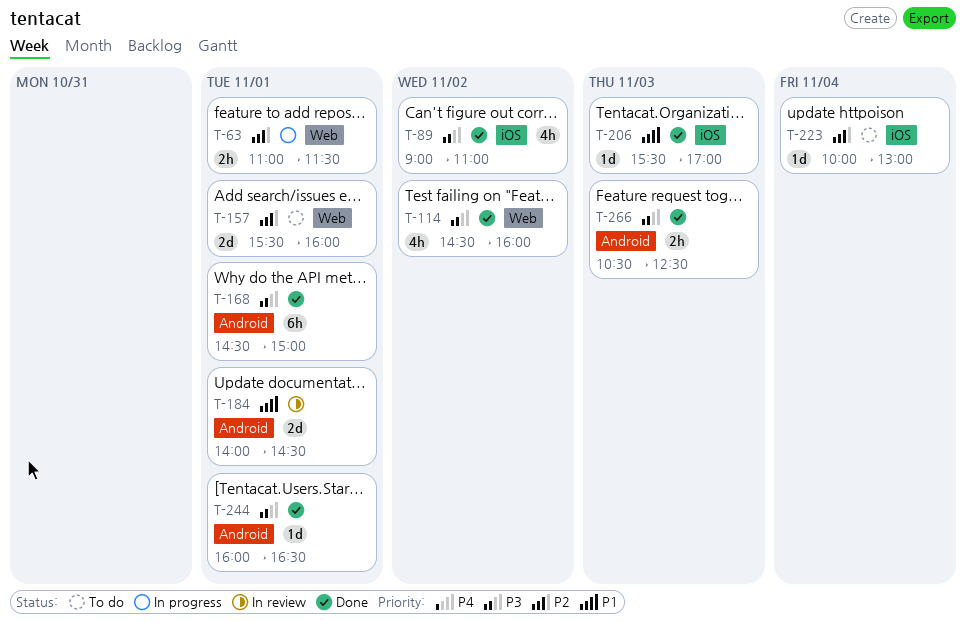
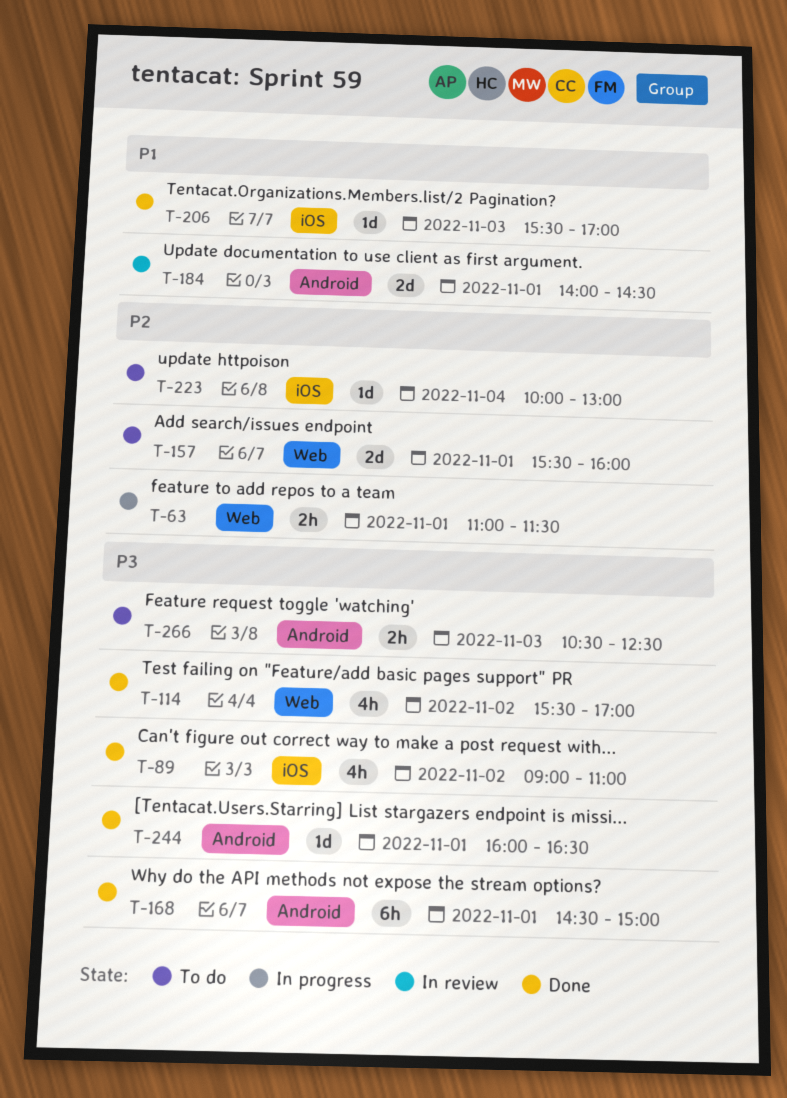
T-114, begins: 14:30 -> 15:30
T-114, ends: 16:00 -> 17:00
T-266, status: Done -> To do

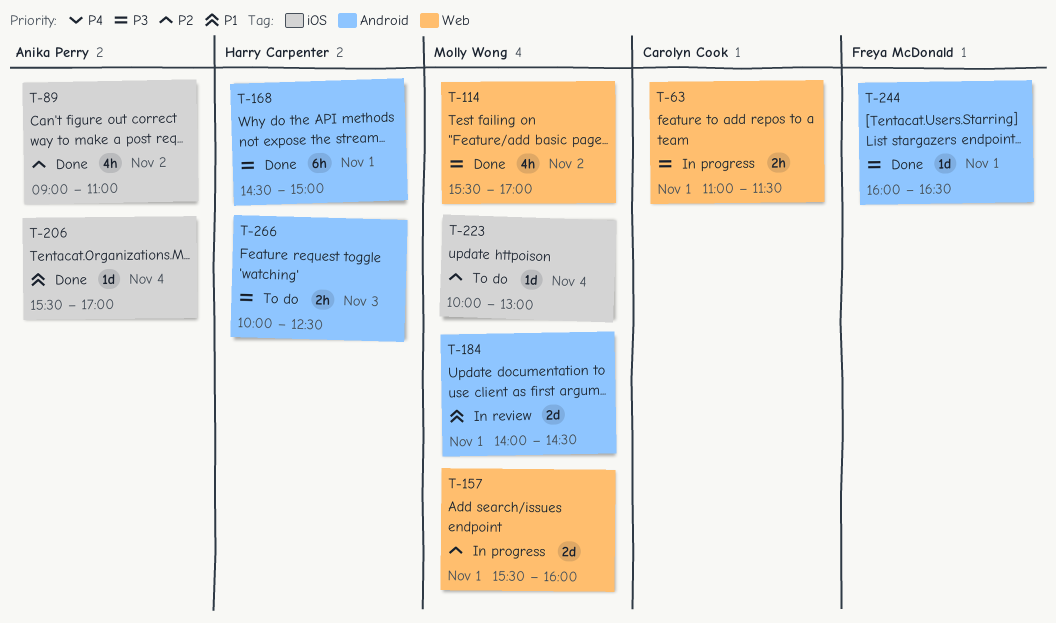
T-63, priority: P2 -> P3
T-89, priority: P3 -> P2
T-157, status: To do -> In progress
T-206, day: Nov 3 -> Nov 4
T-266, begins: 10:30 -> 10:00

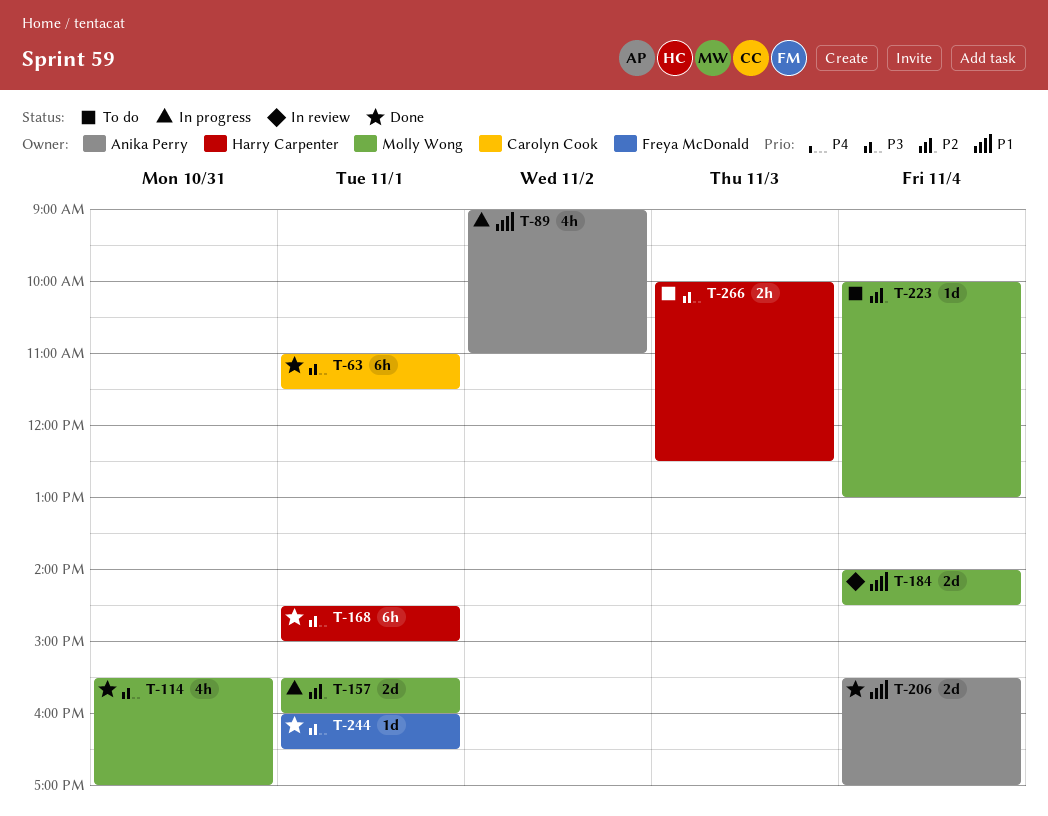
T-63, status: In progress -> Done
T-63, estimate: 2h -> 6h
T-89, status: Done -> In progress
T-89, priority: P2 -> P1
T-114, day: Nov 2 -> Oct 31
T-184, day: Nov 1 -> Nov 4
T-206, estimate: 1d -> 2d

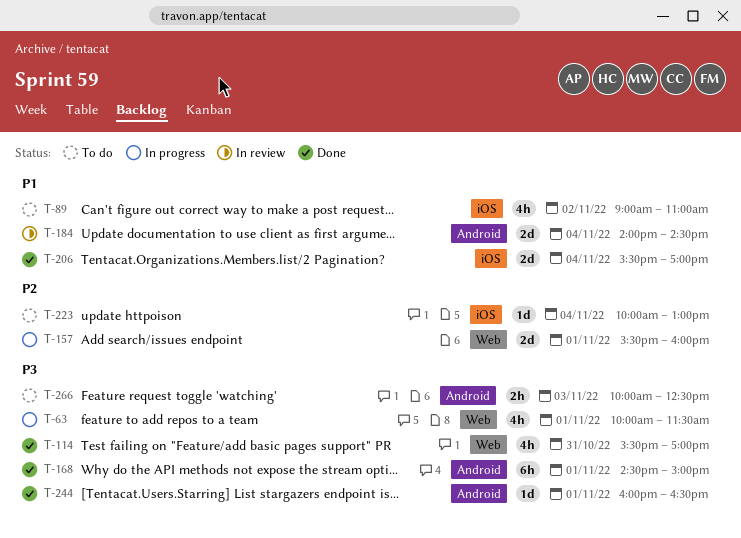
T-63, status: Done -> In progress
T-63, estimate: 6h -> 4h
T-63, begins: 11:00 -> 10:00
T-89, status: In progress -> To do

